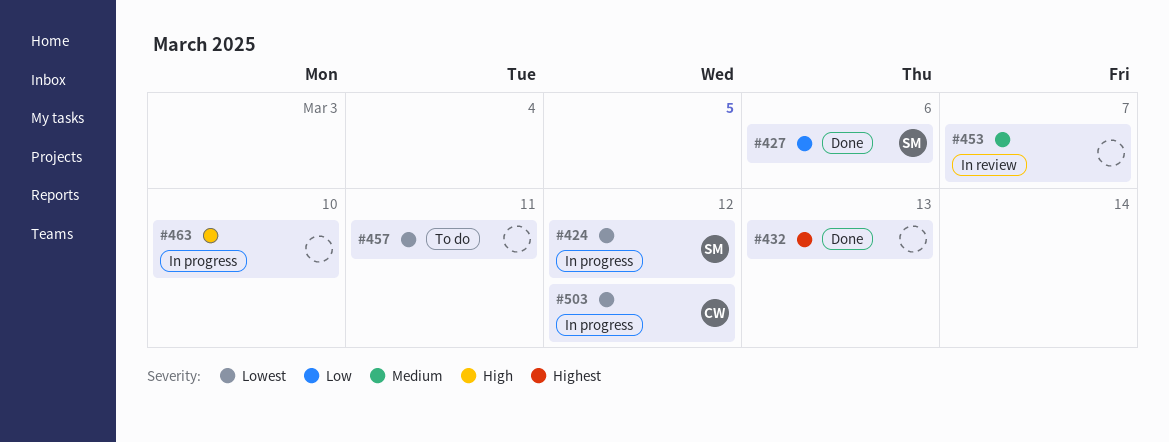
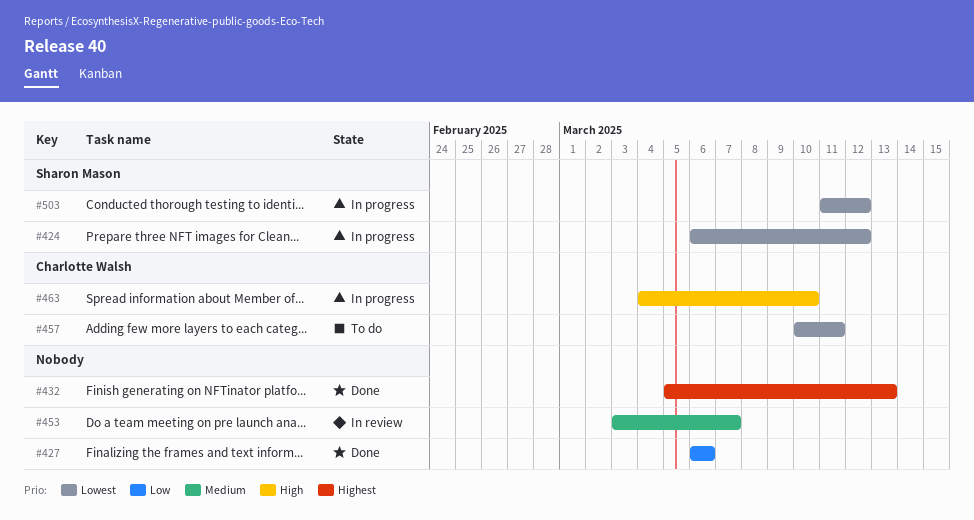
#427, owner: Sharon Mason -> none
#457, owner: none -> Charlotte Walsh
#463, owner: none -> Charlotte Walsh
#503, owner: Charlotte Walsh -> Sharon Mason

